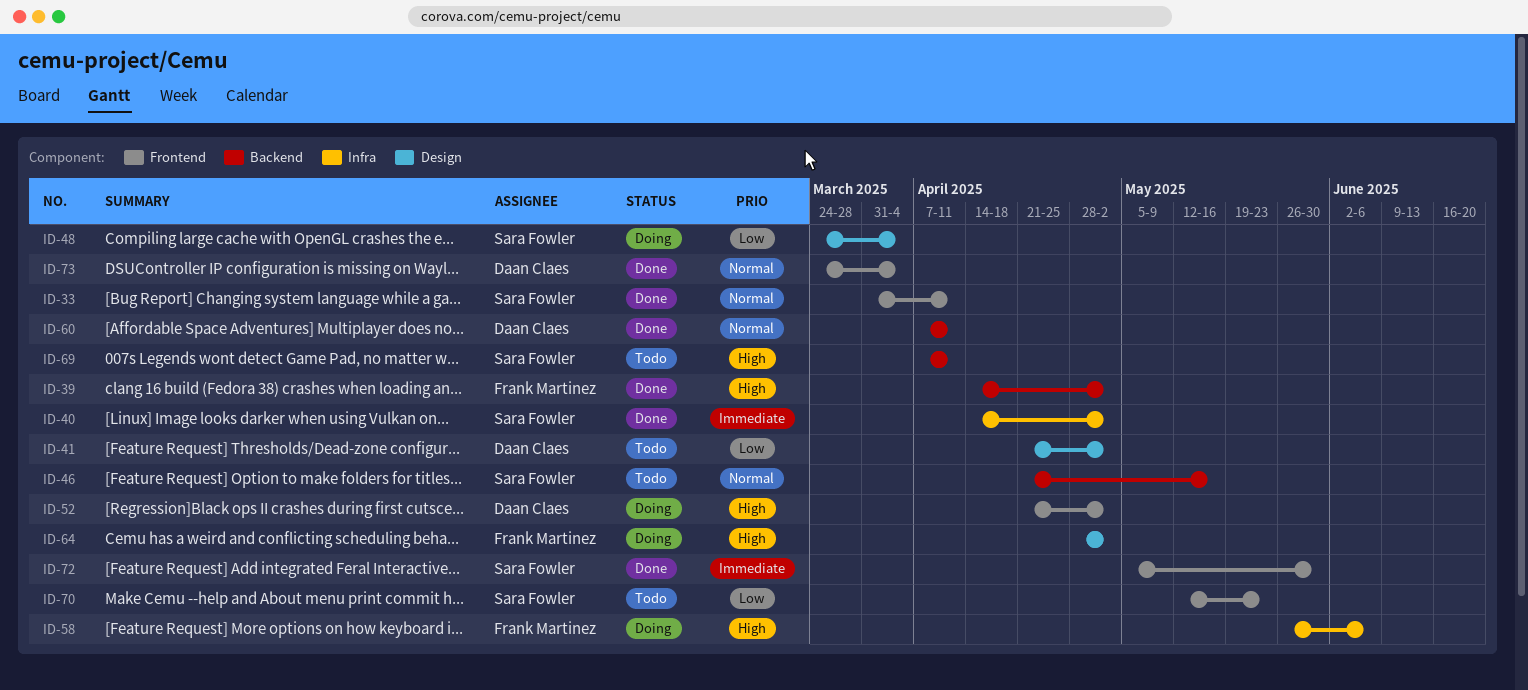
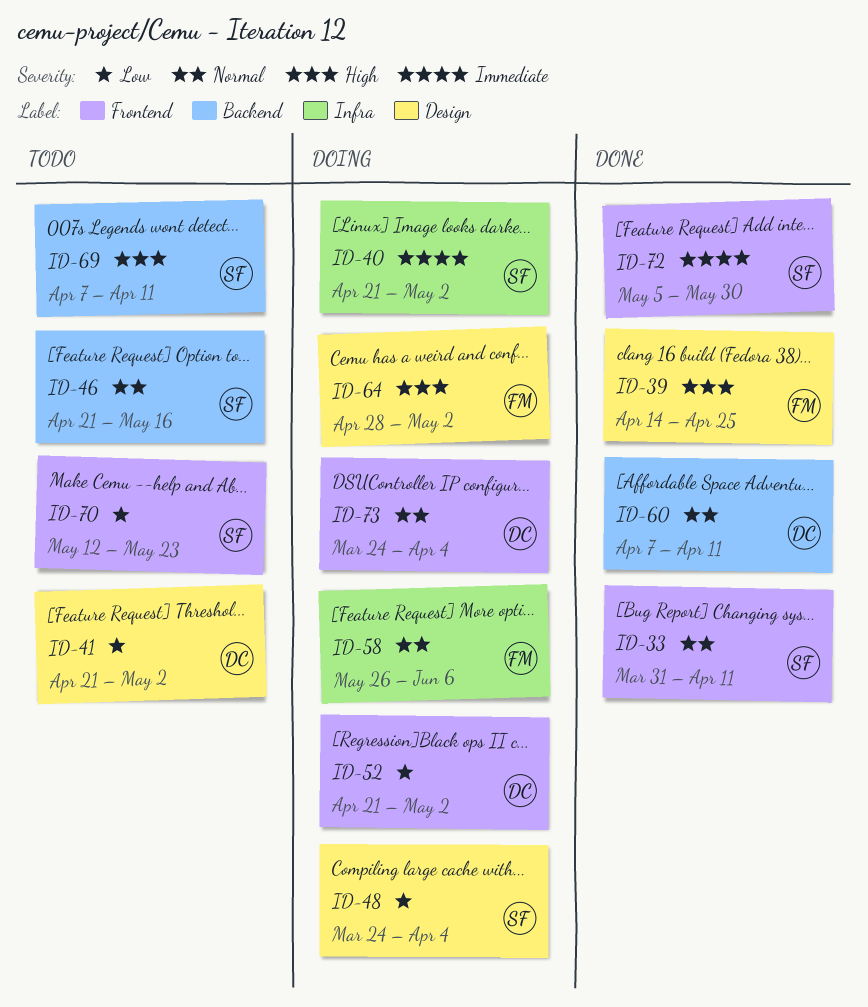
ID-39, label: Backend -> Design
ID-39, due: May 2 -> Apr 25
ID-40, status: Done -> Doing
ID-40, start: Apr 14 -> Apr 21
ID-52, priority: High -> Low
ID-58, priority: High -> Normal
ID-73, status: Done -> Doing

